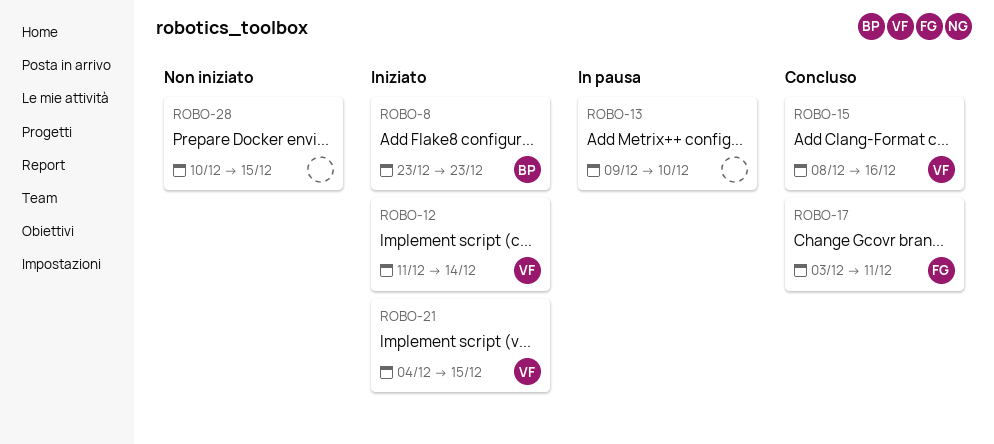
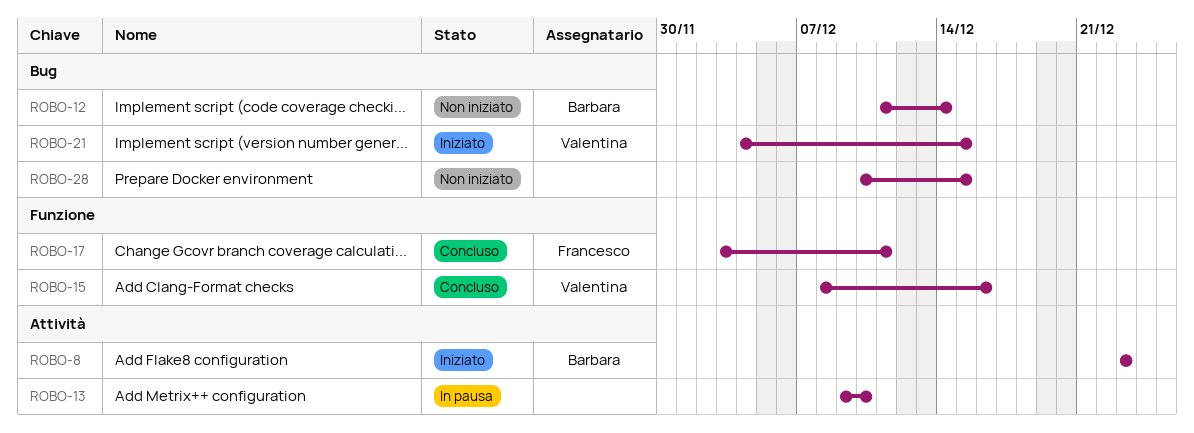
ROBO-12, status: Iniziato -> Non iniziato
ROBO-12, owner: Valentina -> Barbara

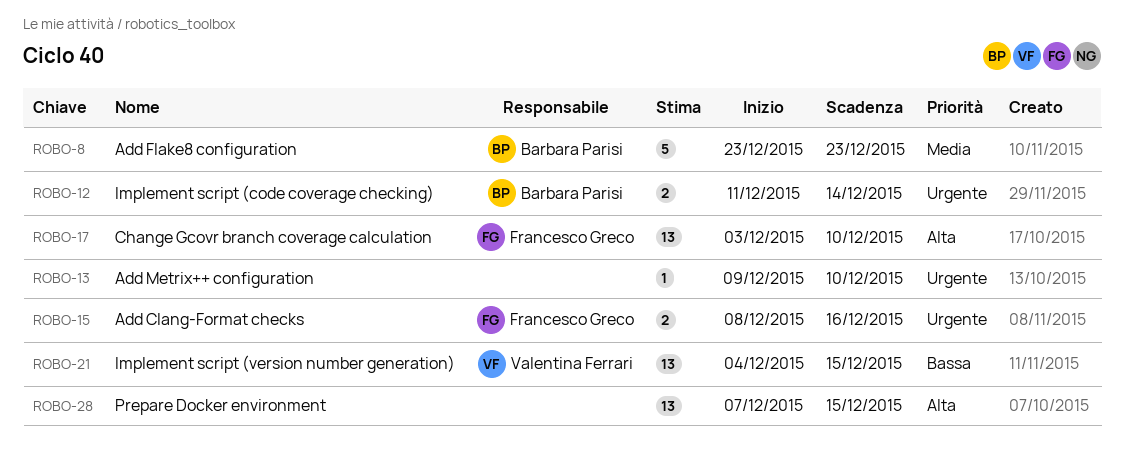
ROBO-15, owner: Valentina Ferrari -> Francesco Greco
ROBO-17, due: Dec 11 -> Dec 10
ROBO-28, start: Dec 10 -> Dec 7

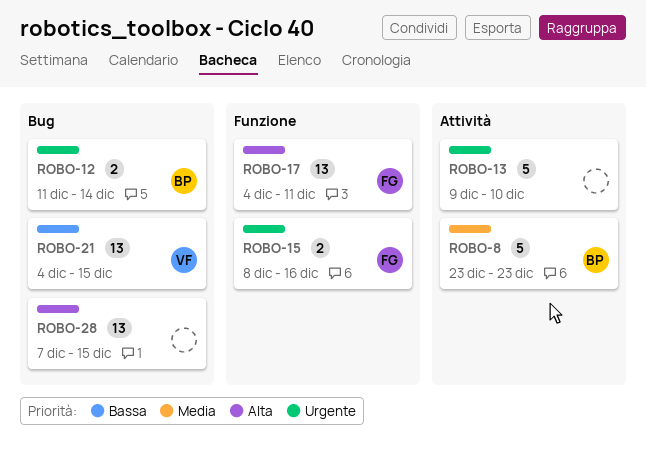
ROBO-13, estimate: 1 -> 5
ROBO-17, start: Dec 3 -> Dec 4
ROBO-17, due: Dec 10 -> Dec 11

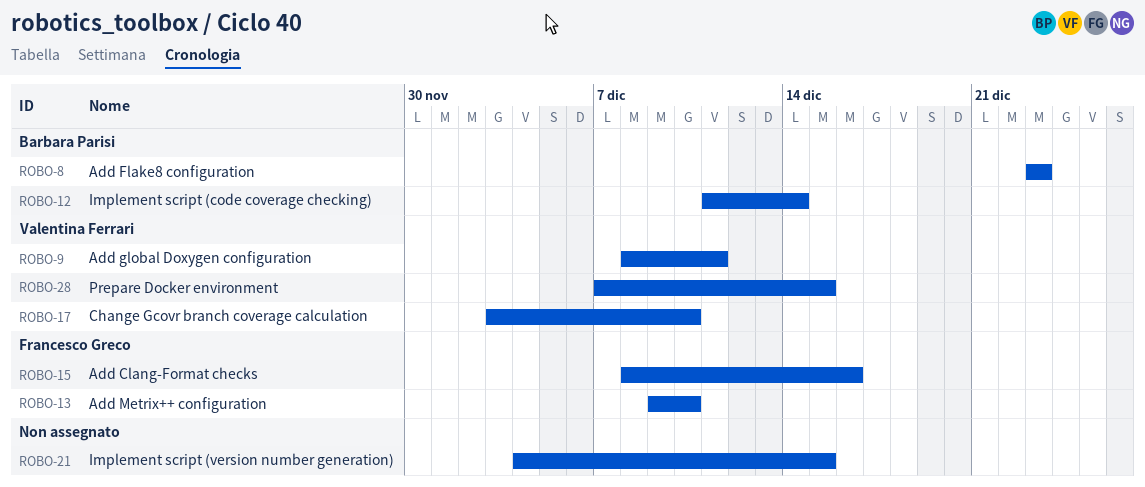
ROBO-9: none -> present
ROBO-13, owner: none -> Francesco Greco
ROBO-17, owner: Francesco Greco -> Valentina Ferrari
ROBO-17, start: Dec 4 -> Dec 3
ROBO-17, due: Dec 11 -> Dec 10
ROBO-21, owner: Valentina Ferrari -> none
ROBO-28, owner: none -> Valentina Ferrari

